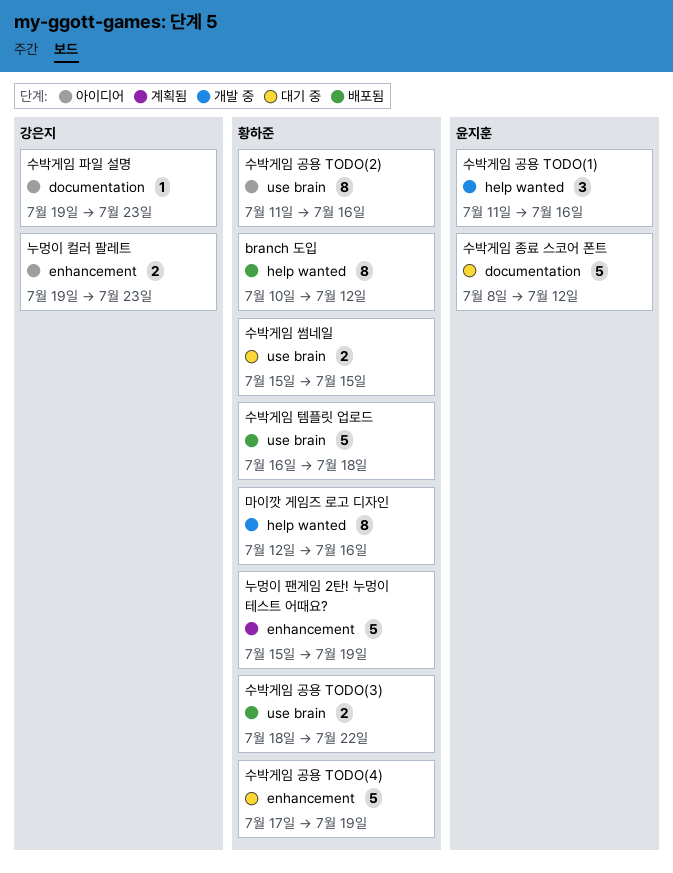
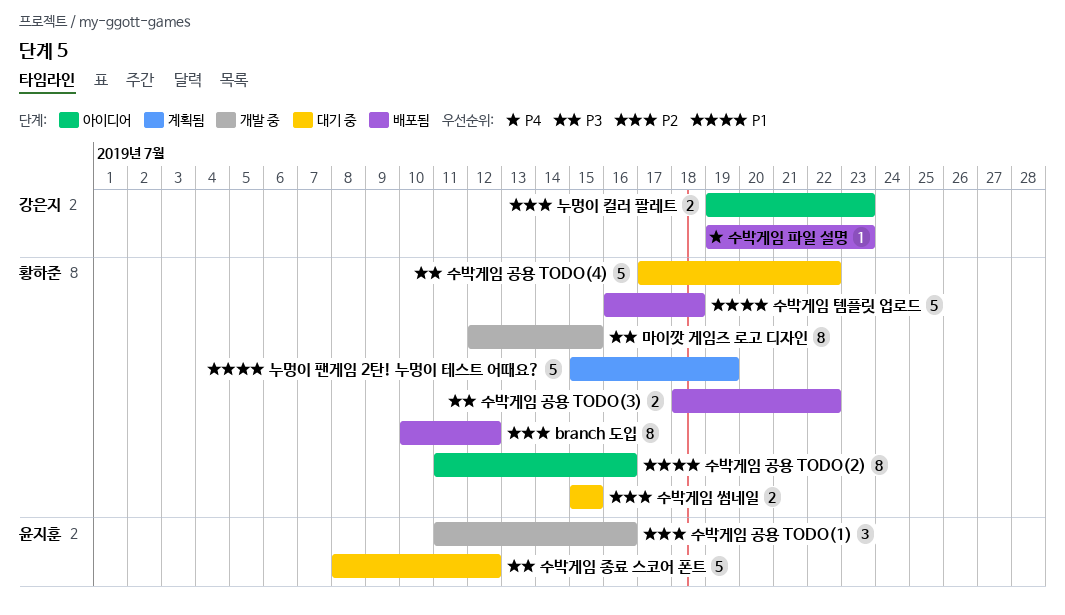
마이깟 게임즈 로고 디자인, due: Jul 16 -> Jul 15
수박게임 공용 TODO(4), due: Jul 19 -> Jul 22
수박게임 파일 설명, status: 아이디어 -> 배포됨

